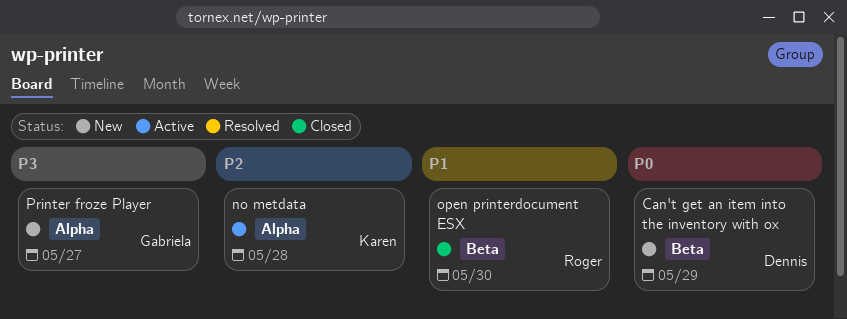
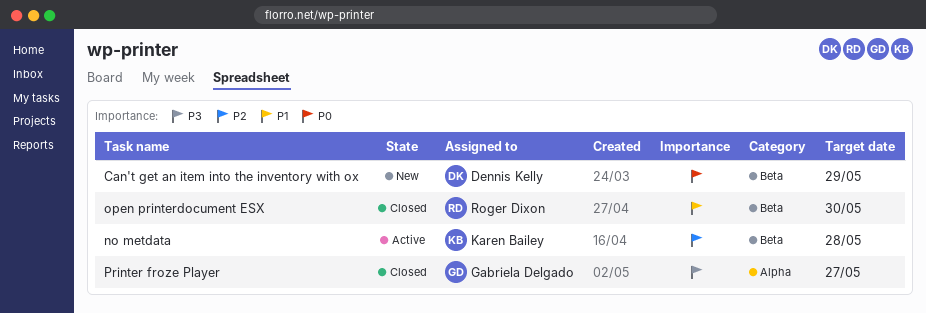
no metdata, label: Alpha -> Beta
Printer froze Player, status: New -> Closed

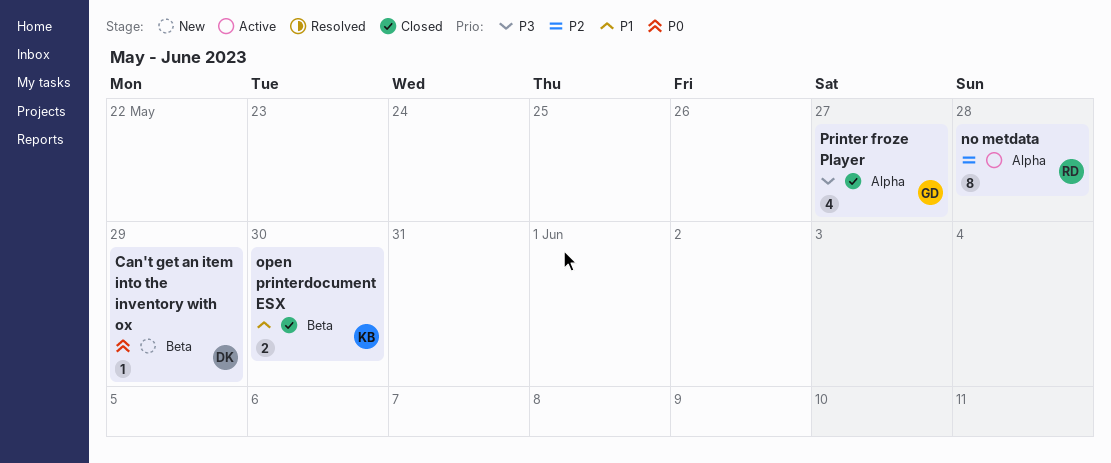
no metdata, owner: Karen Bailey -> Roger Dixon
no metdata, label: Beta -> Alpha
open printerdocument ESX, owner: Roger Dixon -> Karen Bailey

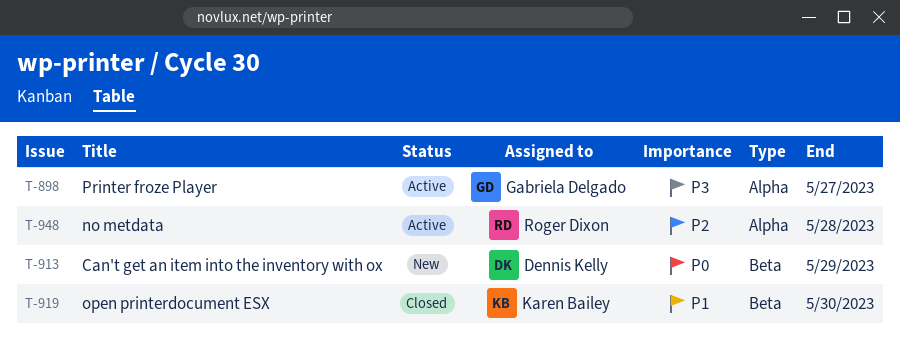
Printer froze Player, status: Closed -> Active

